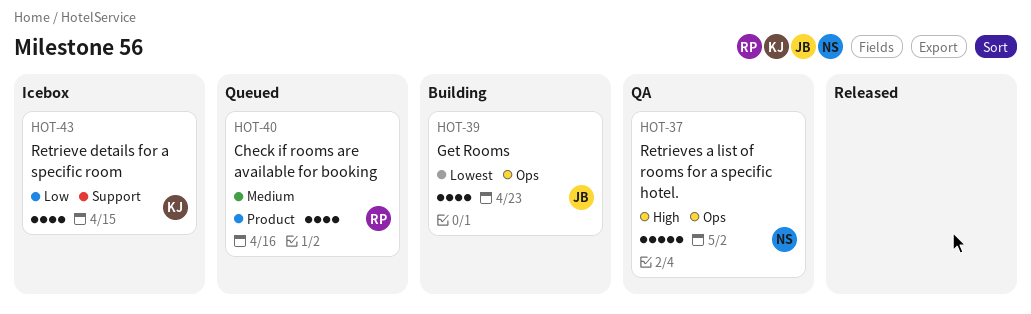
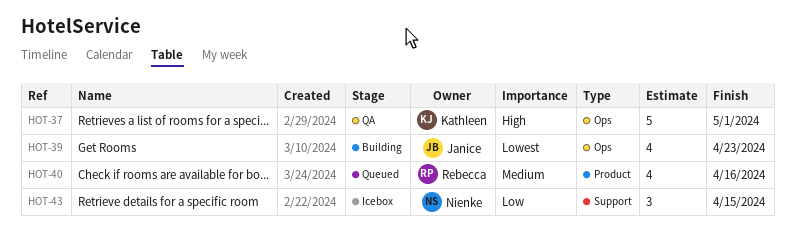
HOT-37, owner: Nienke -> Kathleen
HOT-37, due: May 2 -> May 1
HOT-43, owner: Kathleen -> Nienke
HOT-43, estimate: 4 -> 3

